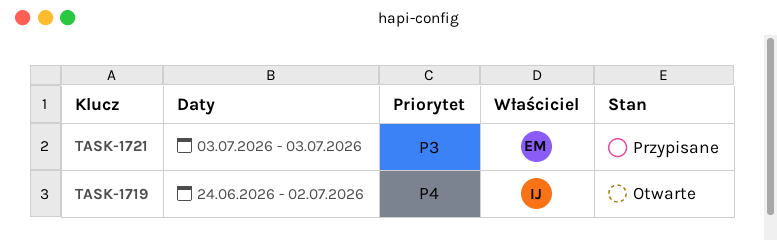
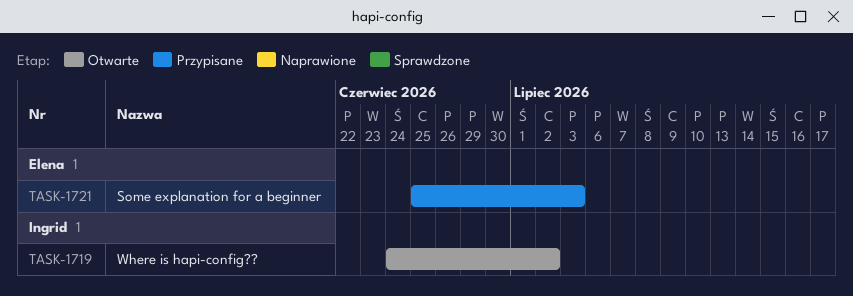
TASK-1721, start: Jul 3 -> Jun 25

